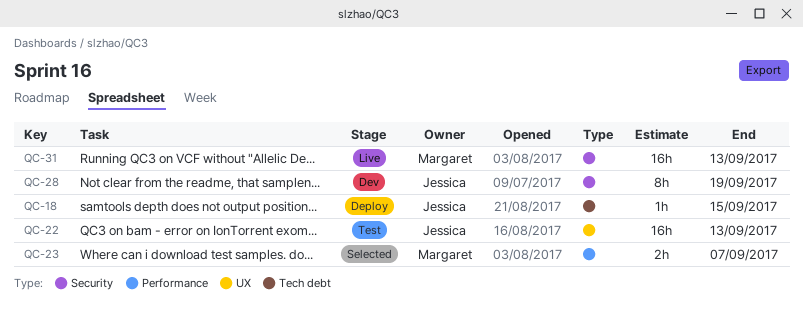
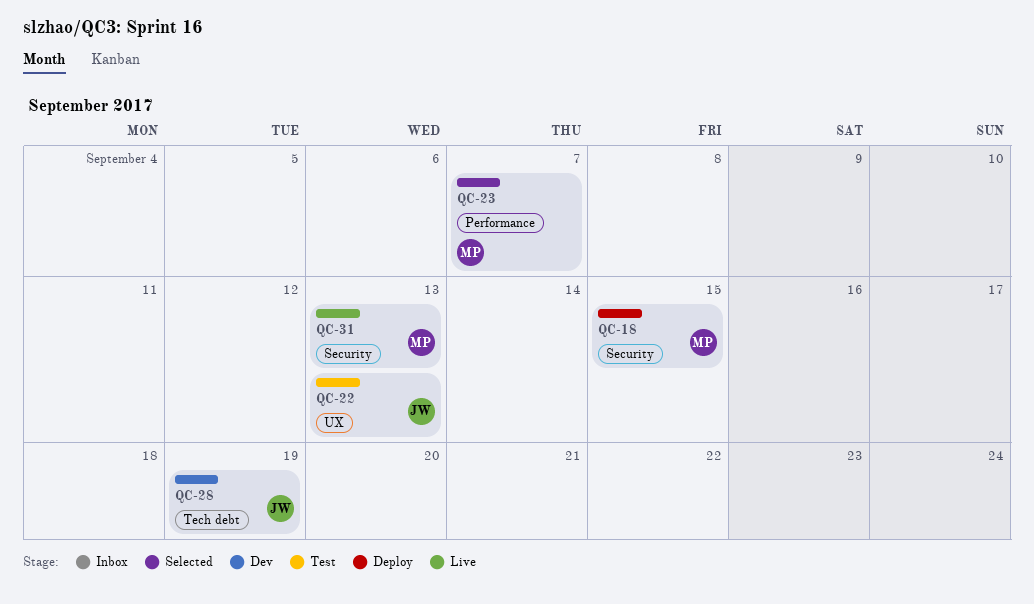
QC-18, owner: Jessica -> Margaret
QC-18, label: Tech debt -> Security
QC-28, label: Security -> Tech debt

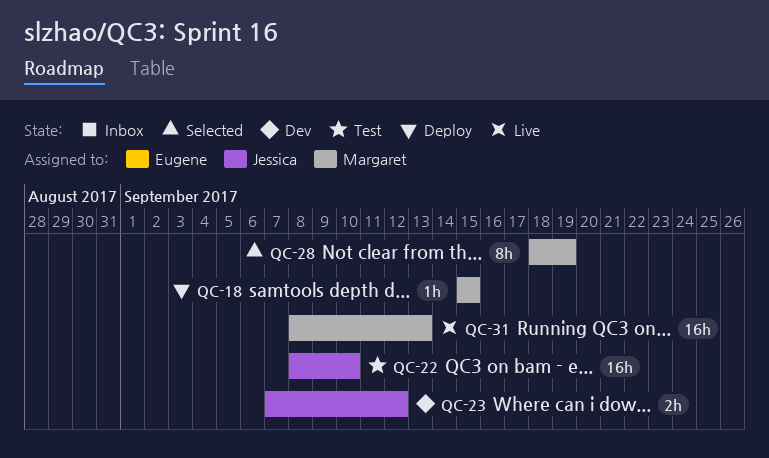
QC-22, due: Sep 13 -> Sep 10
QC-23, status: Selected -> Dev
QC-23, owner: Margaret -> Jessica
QC-23, due: Sep 7 -> Sep 12
QC-28, status: Dev -> Selected
QC-28, owner: Jessica -> Margaret

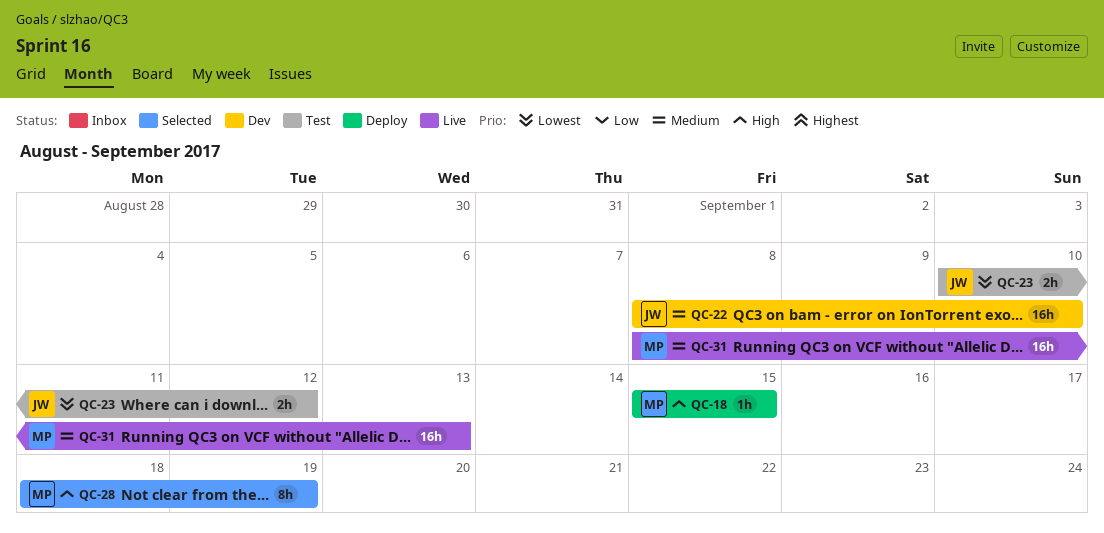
QC-22, status: Test -> Dev
QC-23, status: Dev -> Test
QC-23, start: Sep 7 -> Sep 10

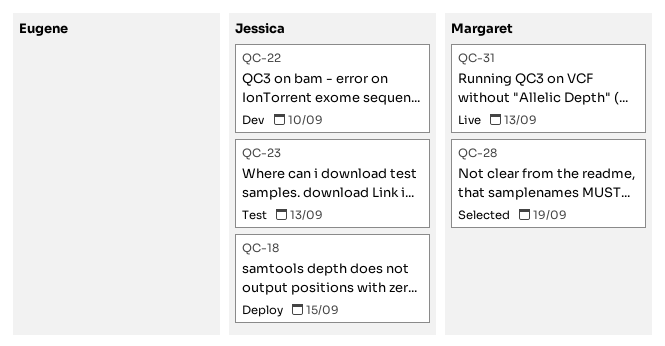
QC-18, owner: Margaret -> Jessica
QC-23, due: Sep 12 -> Sep 13

